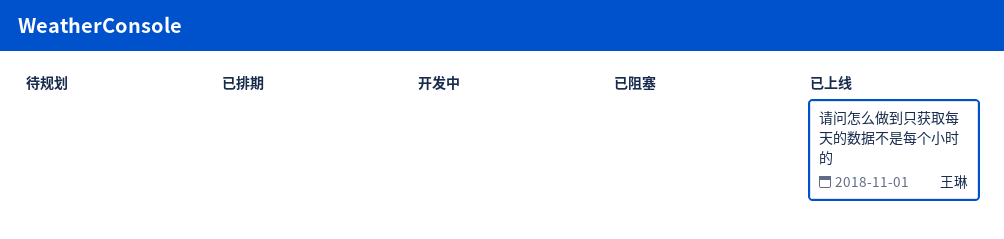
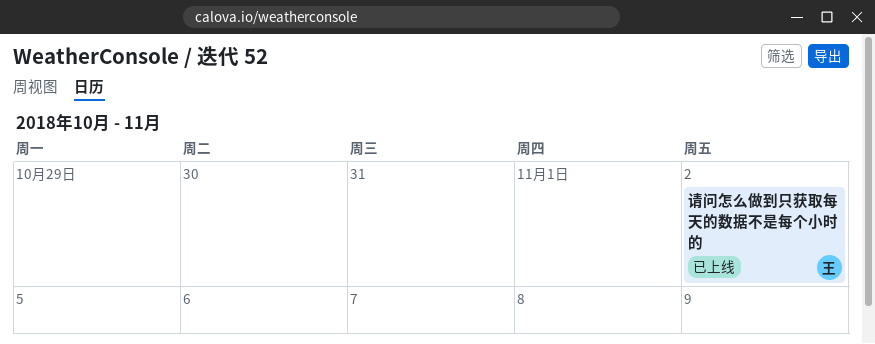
请问怎么做到只获取每天的数据不是每个小时的, due: Nov 1 -> Nov 2

